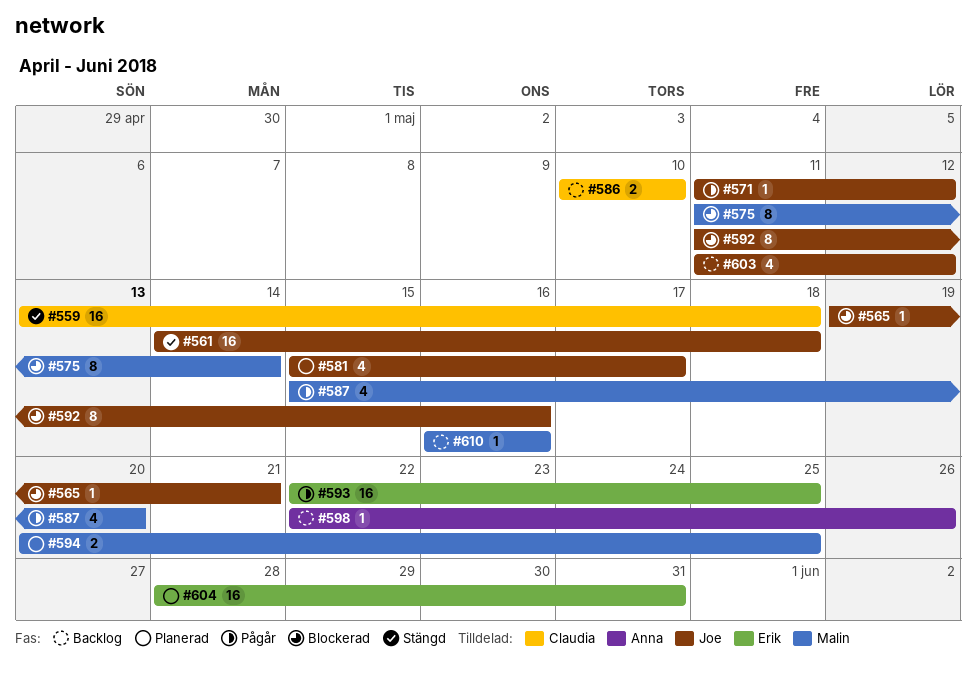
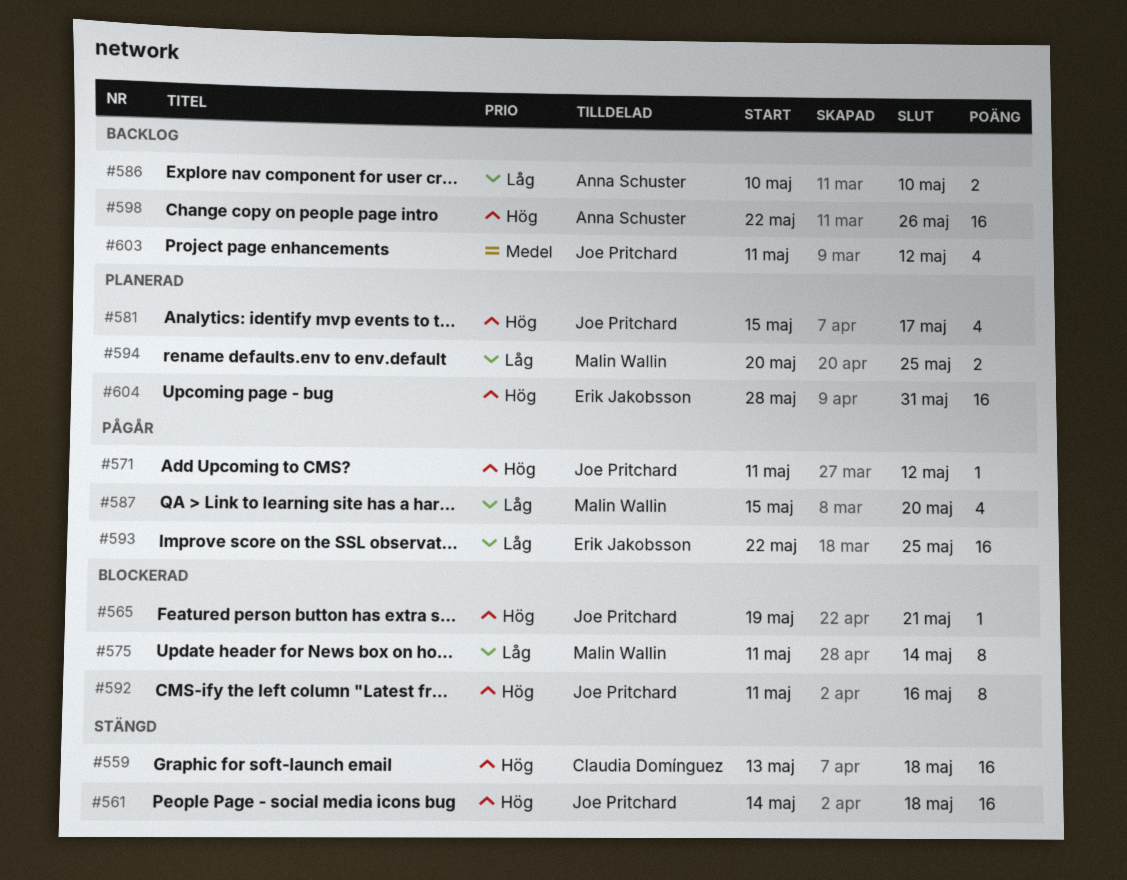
#586, owner: Claudia Domínguez -> Anna Schuster
#598, estimate: 1 -> 16
#610: present -> none

